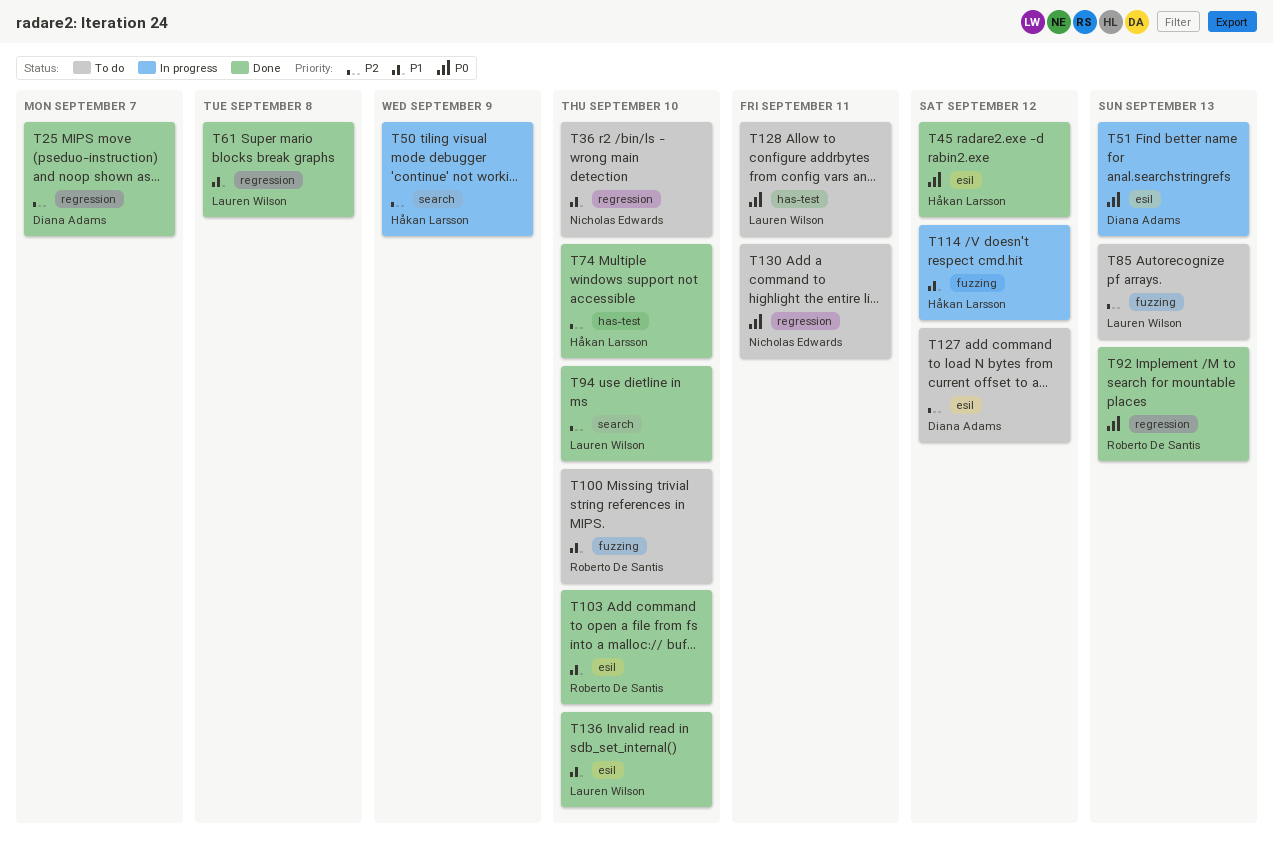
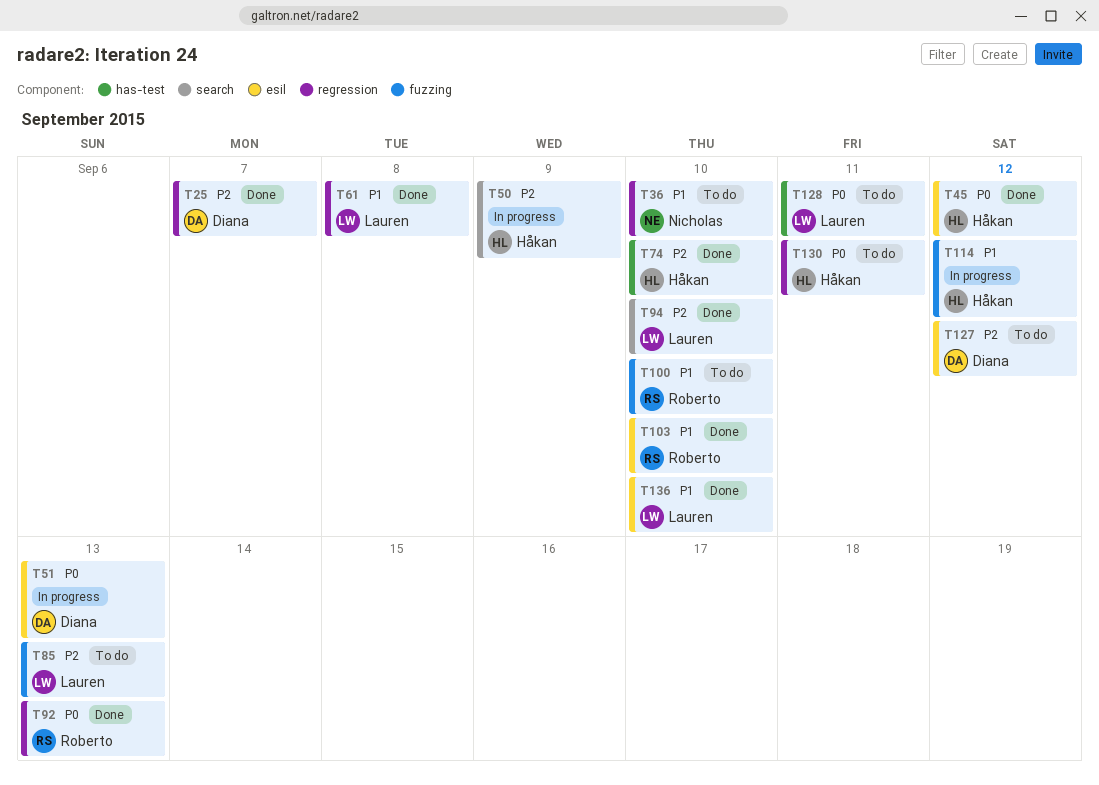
T130, owner: Nicholas Edwards -> Håkan Larsson

